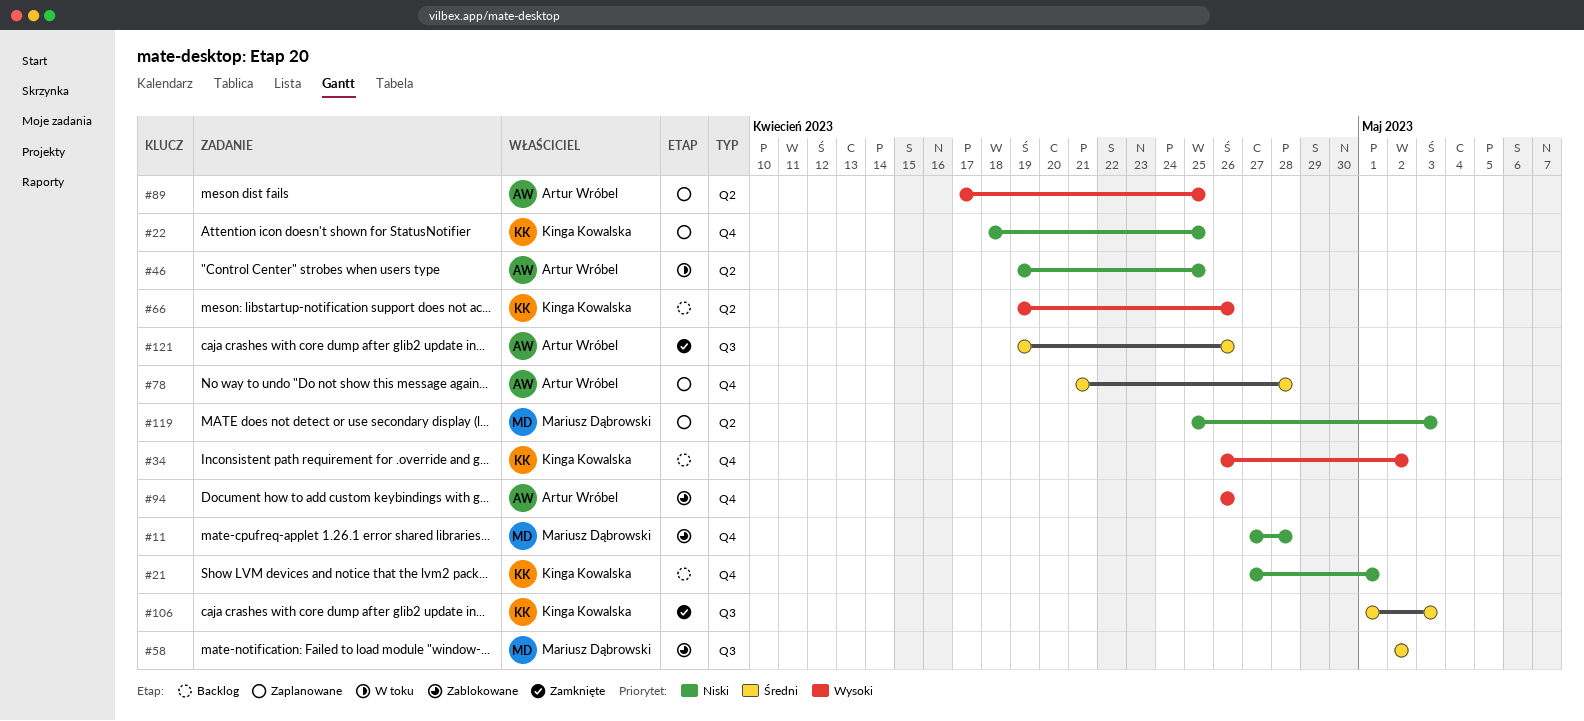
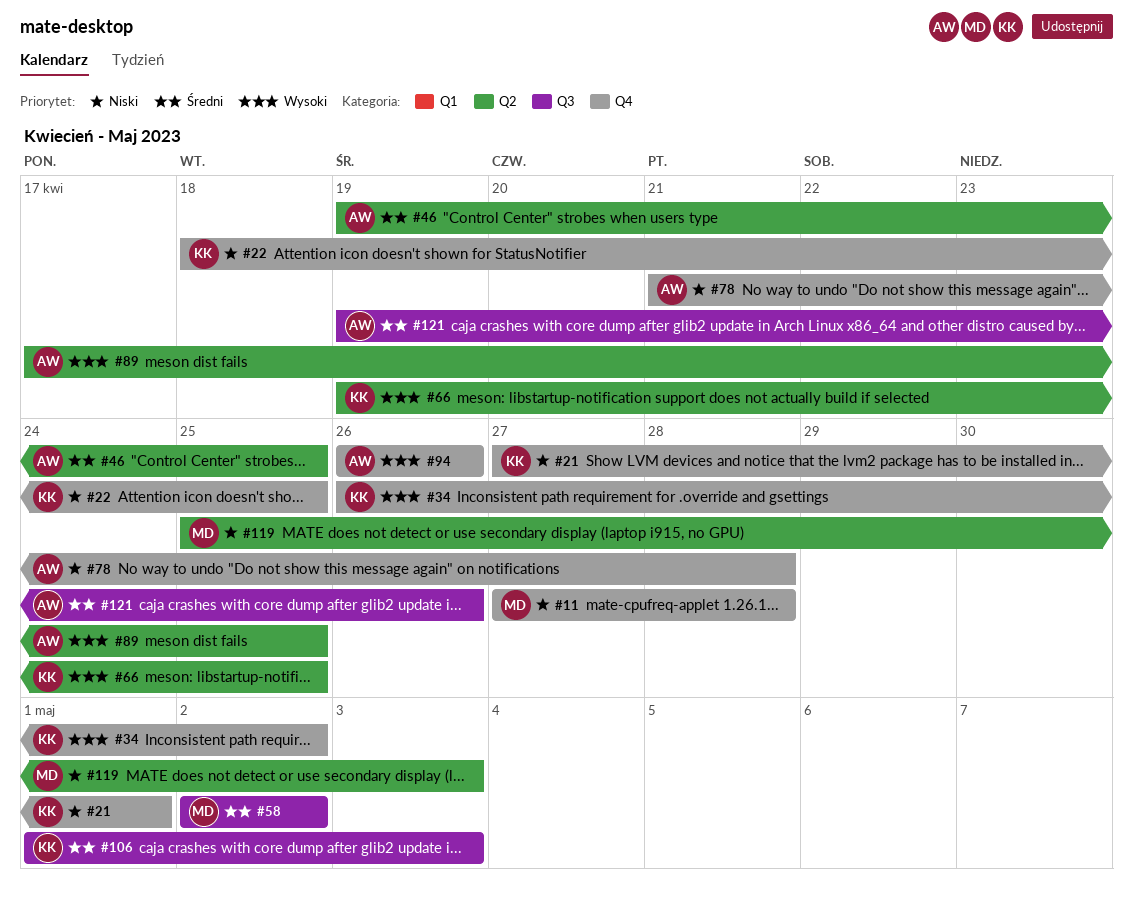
#46, priority: Niski -> Średni
#66, due: Apr 26 -> Apr 25
#78, priority: Średni -> Niski

